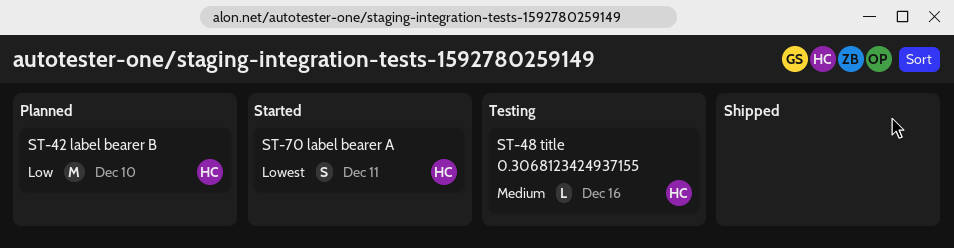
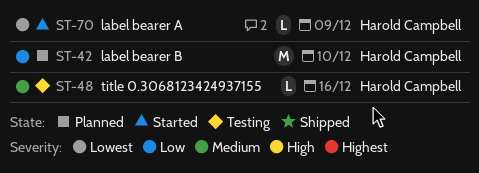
ST-70, estimate: S -> L
ST-70, due: Dec 11 -> Dec 9

